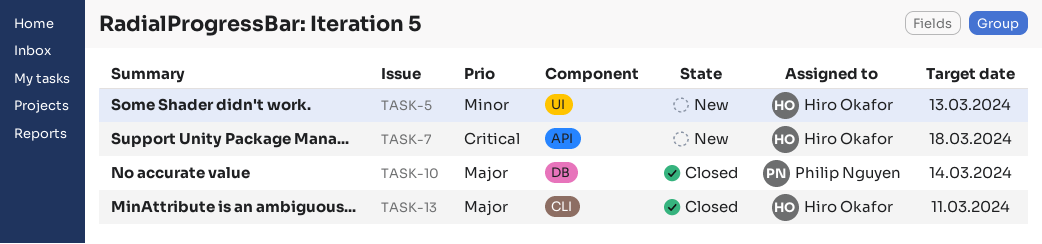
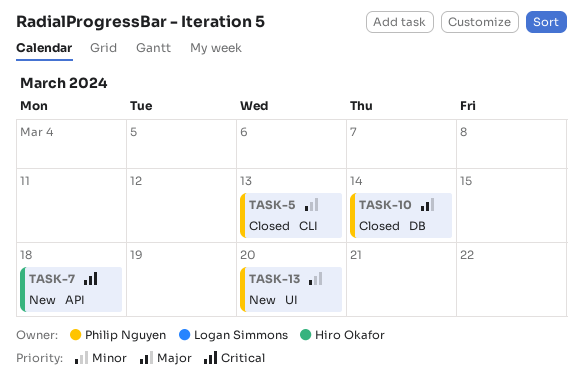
TASK-5, status: New -> Closed
TASK-5, owner: Hiro Okafor -> Philip Nguyen
TASK-5, label: UI -> CLI
TASK-13, status: Closed -> New
TASK-13, owner: Hiro Okafor -> Philip Nguyen
TASK-13, priority: Major -> Minor
TASK-13, label: CLI -> UI
TASK-13, due: Mar 11 -> Mar 20

